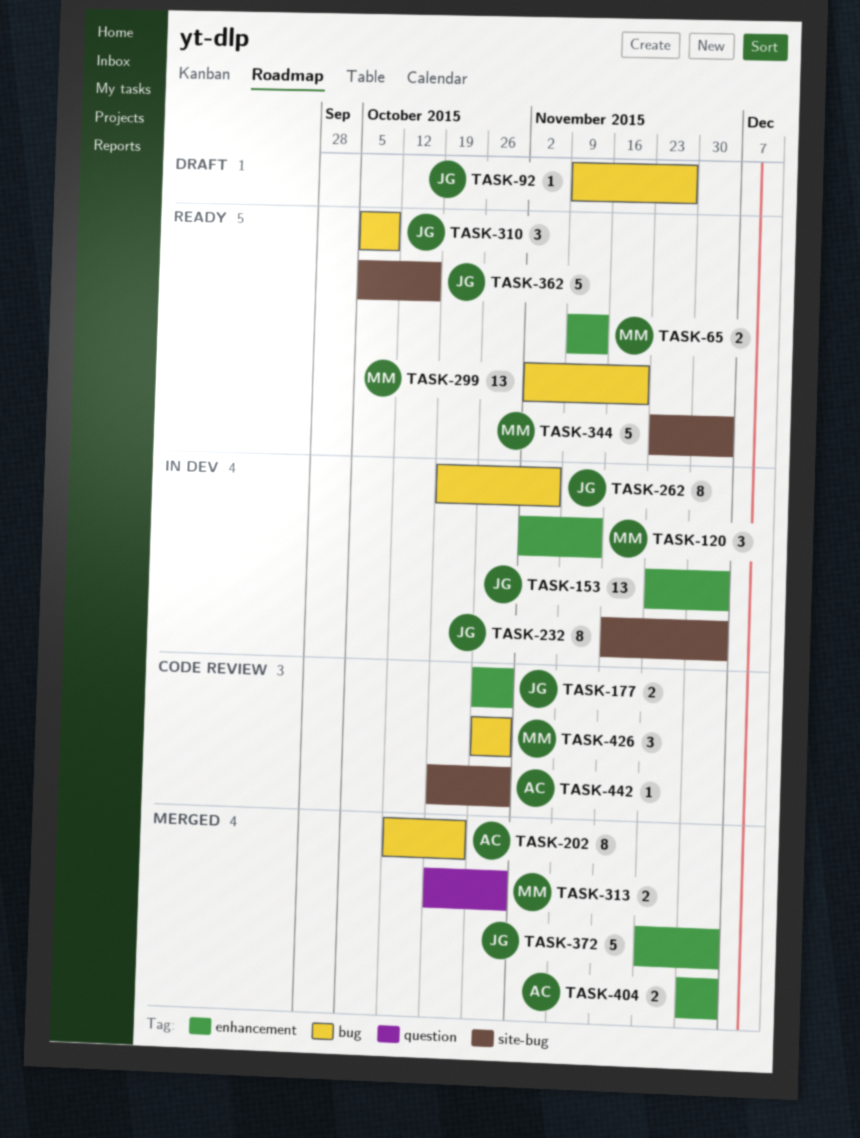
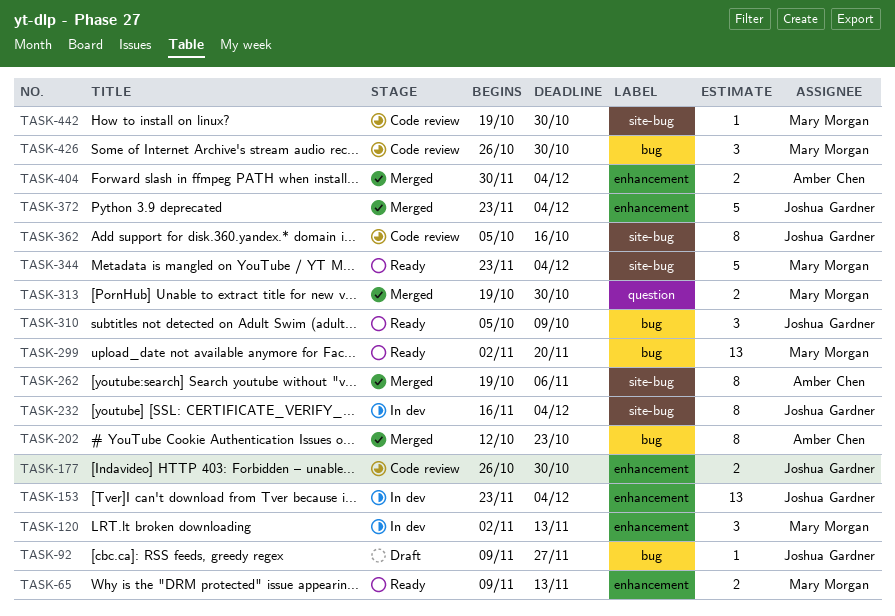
TASK-262, status: In dev -> Merged
TASK-262, owner: Joshua Gardner -> Amber Chen
TASK-262, label: bug -> site-bug
TASK-362, status: Ready -> Code review
TASK-362, estimate: 5 -> 8
TASK-442, owner: Amber Chen -> Mary Morgan

